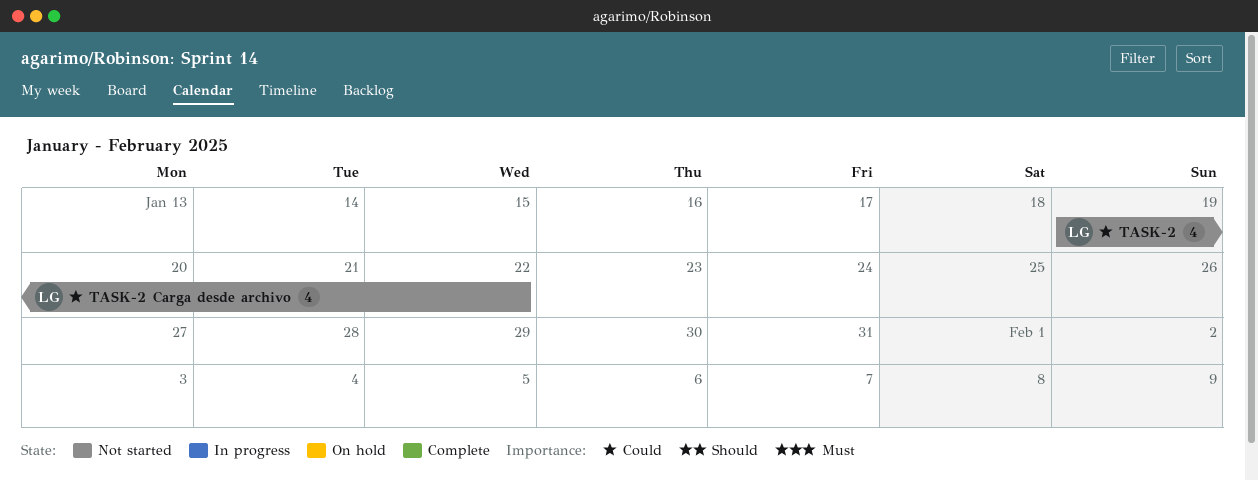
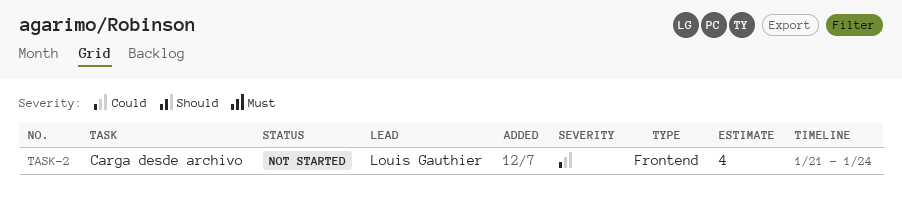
TASK-2, start: Jan 19 -> Jan 21
TASK-2, due: Jan 22 -> Jan 24

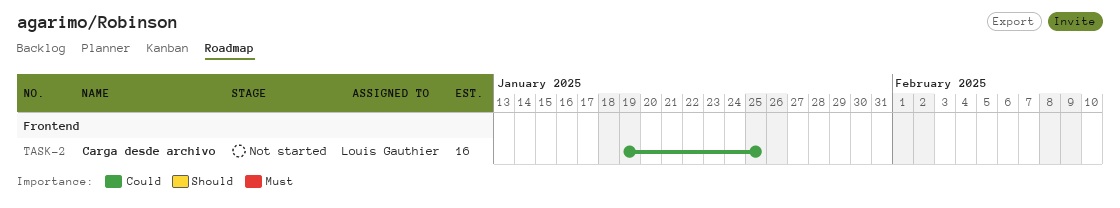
TASK-2, estimate: 4 -> 16
TASK-2, start: Jan 21 -> Jan 19
TASK-2, due: Jan 24 -> Jan 25

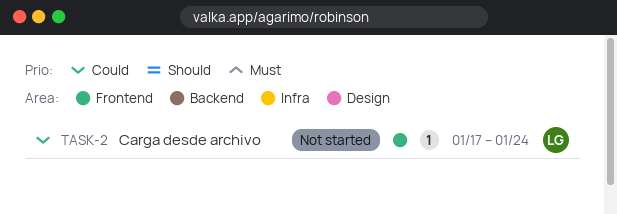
TASK-2, estimate: 16 -> 1
TASK-2, start: Jan 19 -> Jan 17
TASK-2, due: Jan 25 -> Jan 24

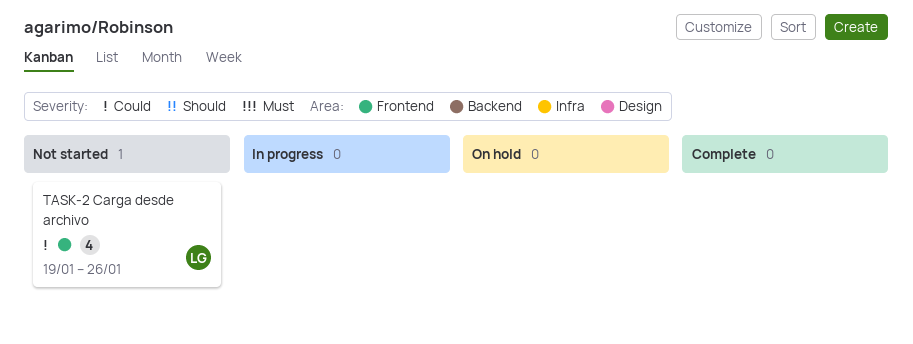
TASK-2, estimate: 1 -> 4
TASK-2, start: Jan 17 -> Jan 19
TASK-2, due: Jan 24 -> Jan 26

